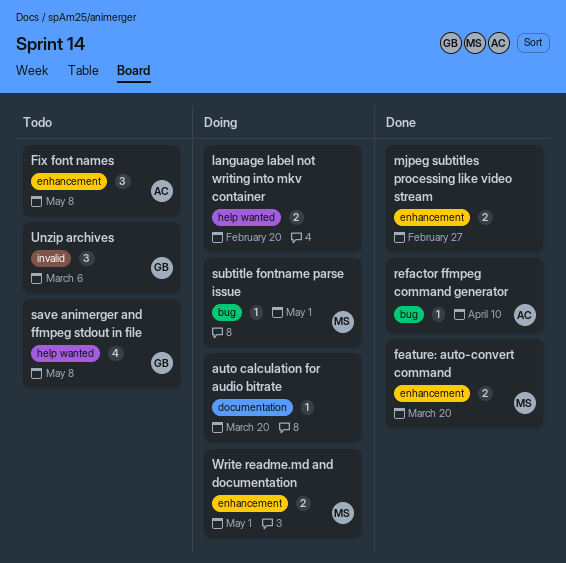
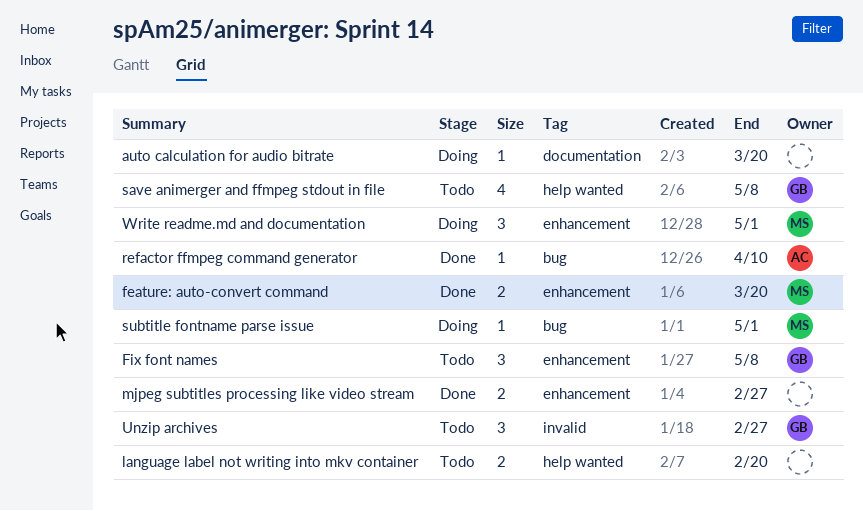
Fix font names, owner: AC -> GB
language label not writing into mkv container, status: Doing -> Todo
Unzip archives, due: Mar 6 -> Feb 27
Write readme.md and documentation, estimate: 2 -> 3

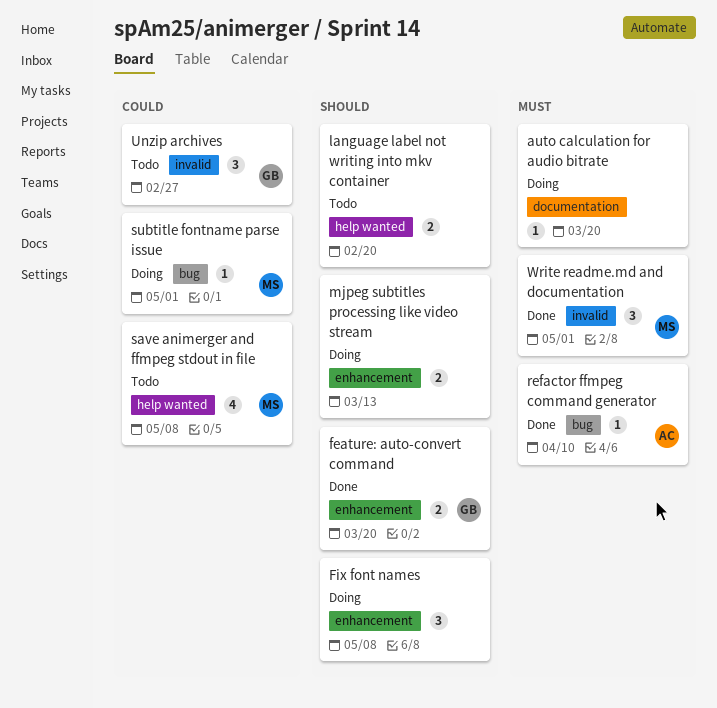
feature: auto-convert command, owner: MS -> GB
Fix font names, status: Todo -> Doing
Fix font names, owner: GB -> none
mjpeg subtitles processing like video stream, status: Done -> Doing
mjpeg subtitles processing like video stream, due: Feb 27 -> Mar 13
save animerger and ffmpeg stdout in file, owner: GB -> MS
Write readme.md and documentation, status: Doing -> Done
Write readme.md and documentation, label: enhancement -> invalid

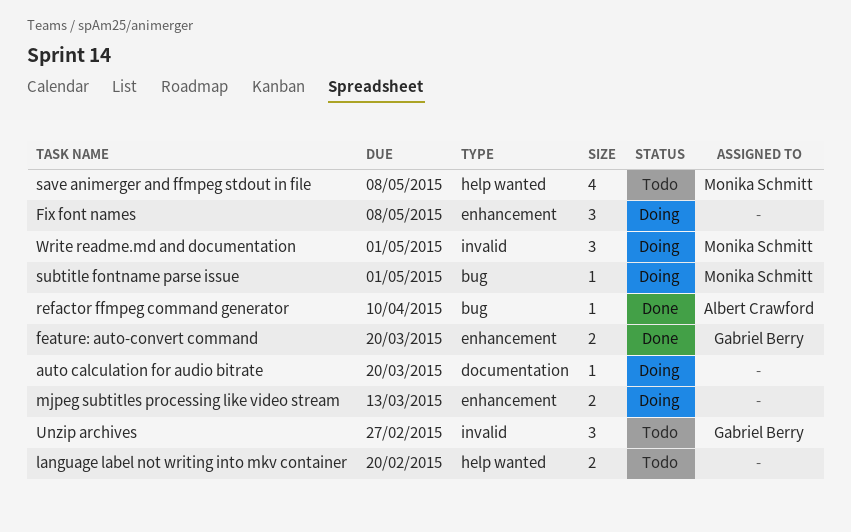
Write readme.md and documentation, status: Done -> Doing

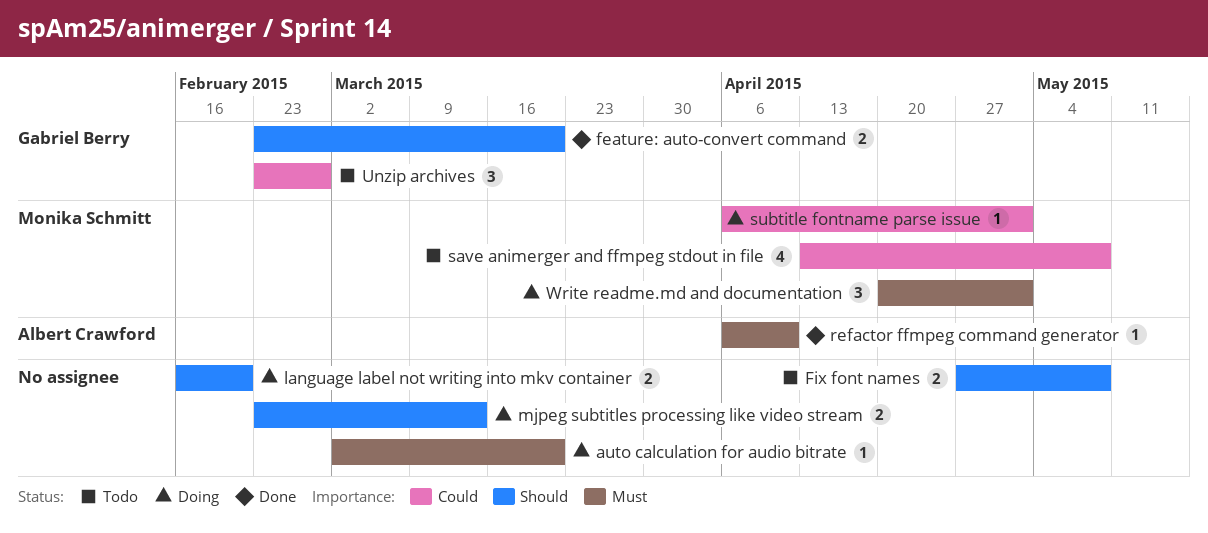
Fix font names, status: Doing -> Todo
Fix font names, estimate: 3 -> 2
language label not writing into mkv container, status: Todo -> Doing

